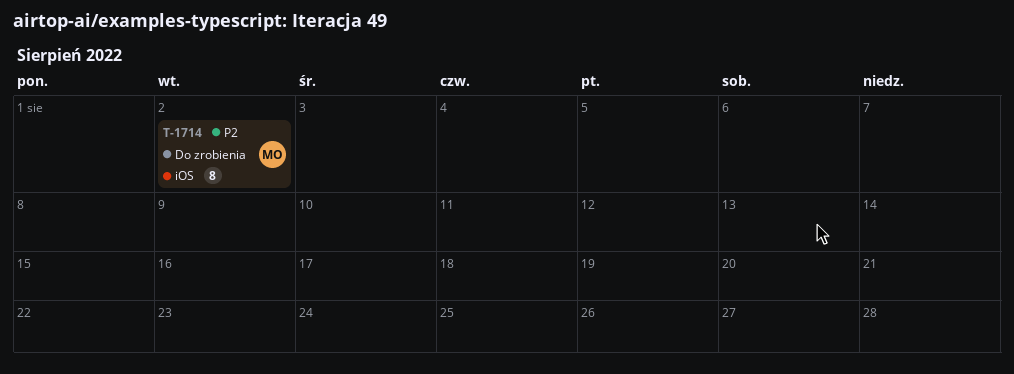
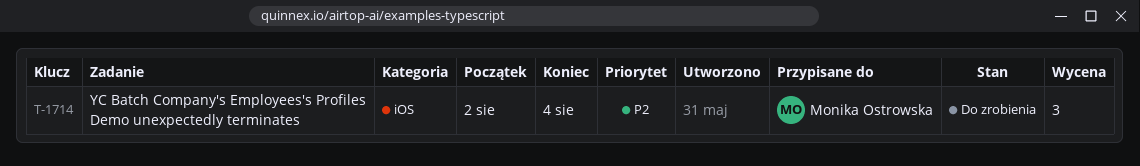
T-1714, estimate: 8 -> 3
T-1714, due: Aug 2 -> Aug 4

